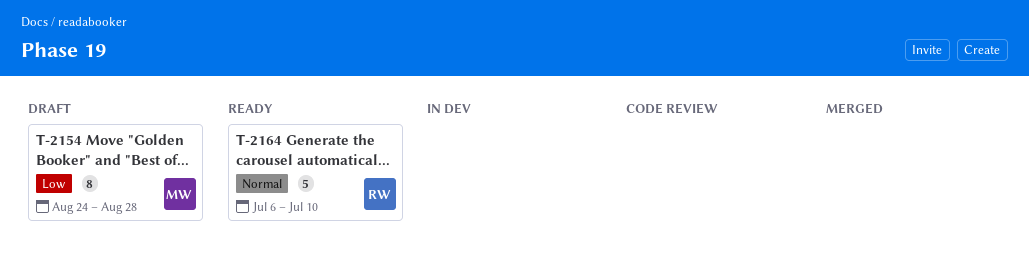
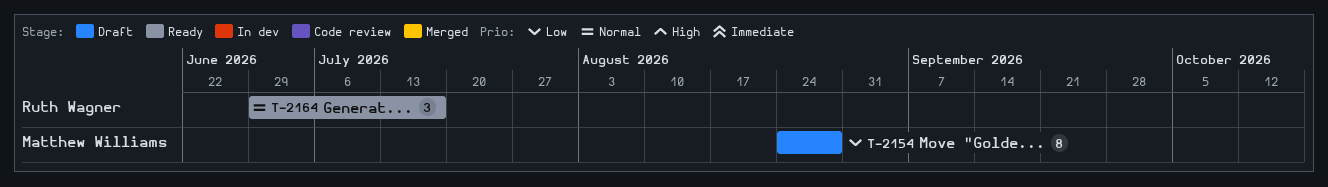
T-2164, estimate: 5 -> 3
T-2164, start: Jul 6 -> Jun 29
T-2164, due: Jul 10 -> Jul 17

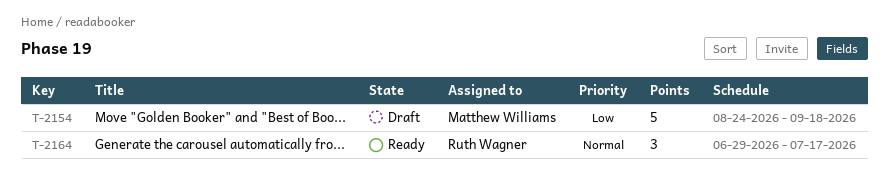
T-2154, estimate: 8 -> 5
T-2154, due: Aug 28 -> Sep 18

